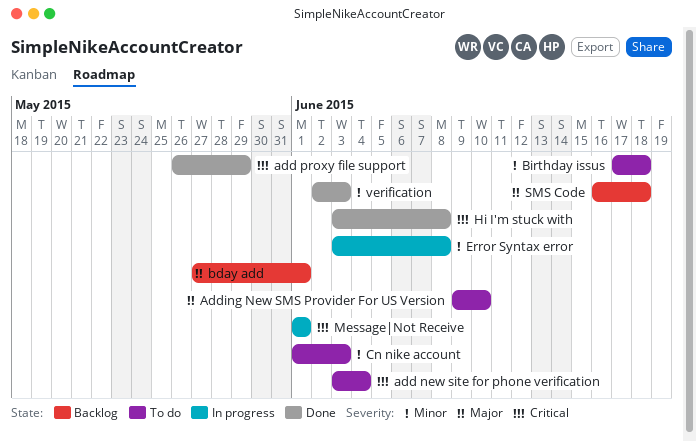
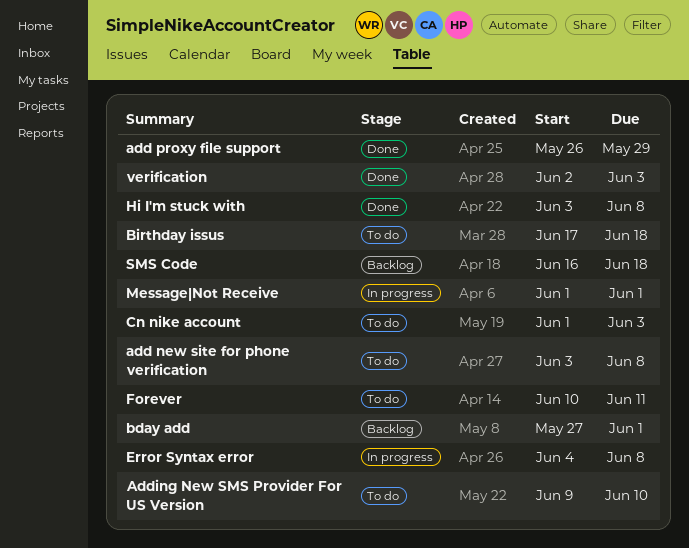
add new site for phone verification, due: Jun 4 -> Jun 8
Error Syntax error, start: Jun 3 -> Jun 4
Forever: none -> present

